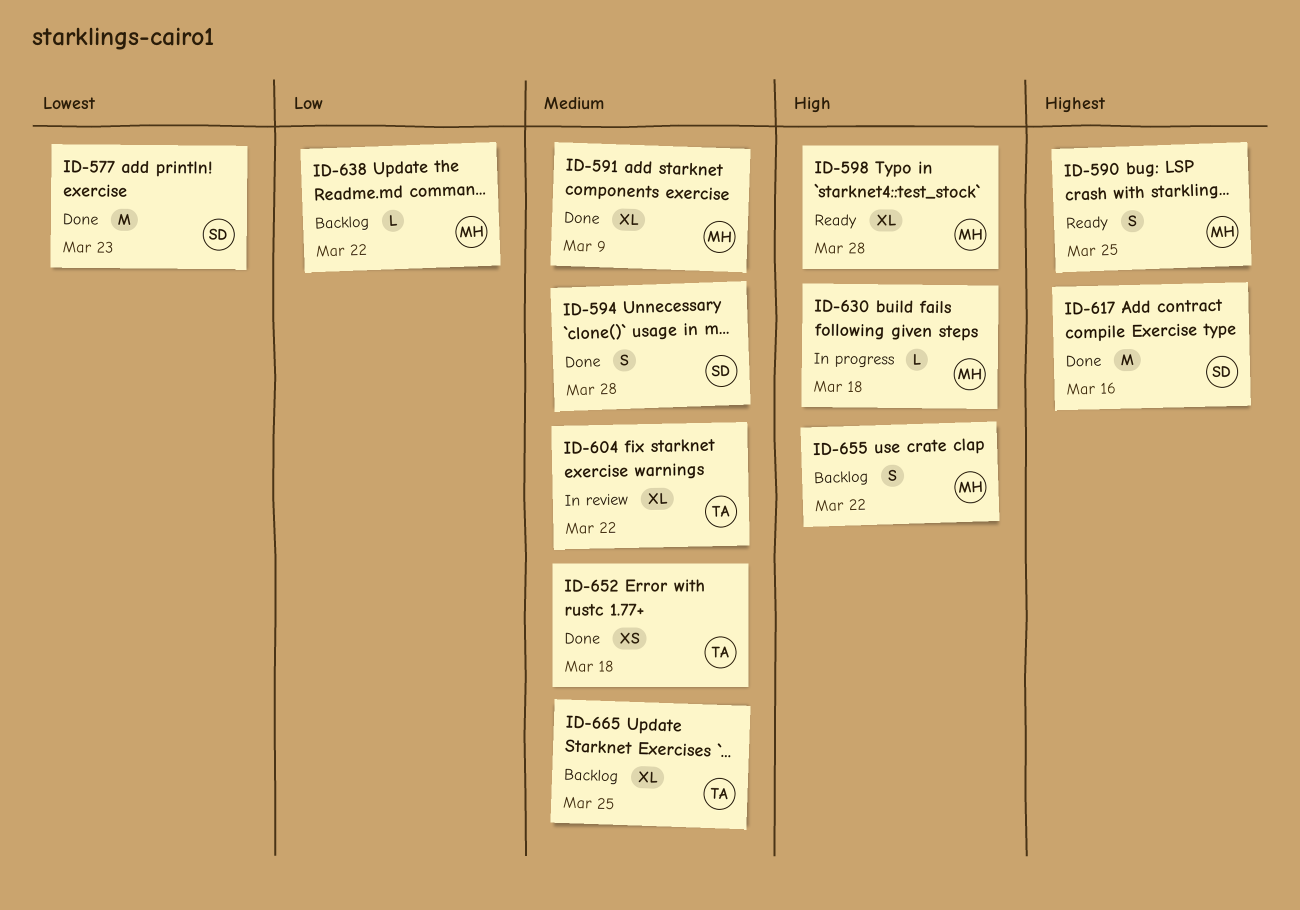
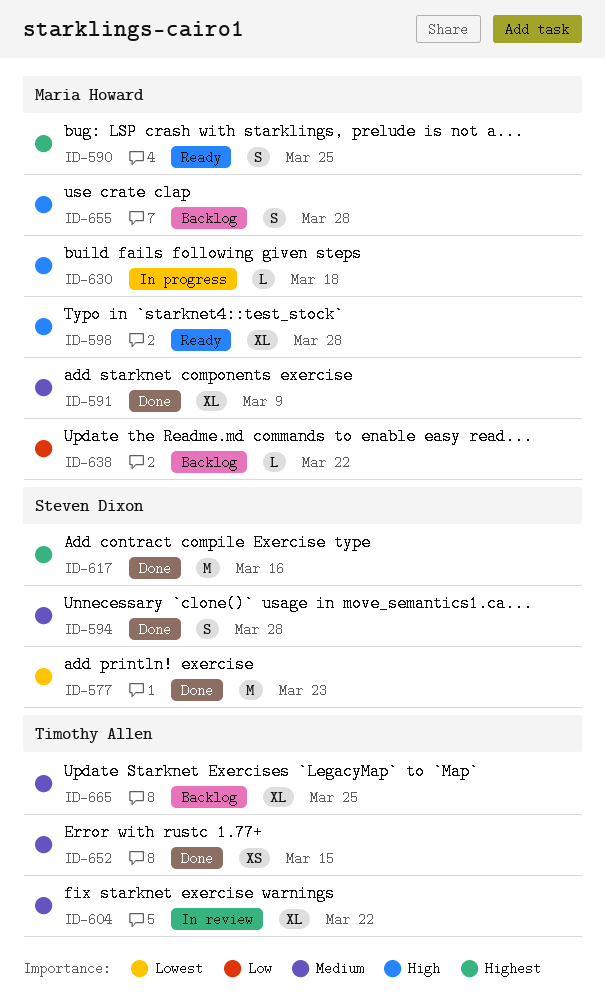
ID-652, due: Mar 18 -> Mar 15
ID-655, due: Mar 22 -> Mar 28

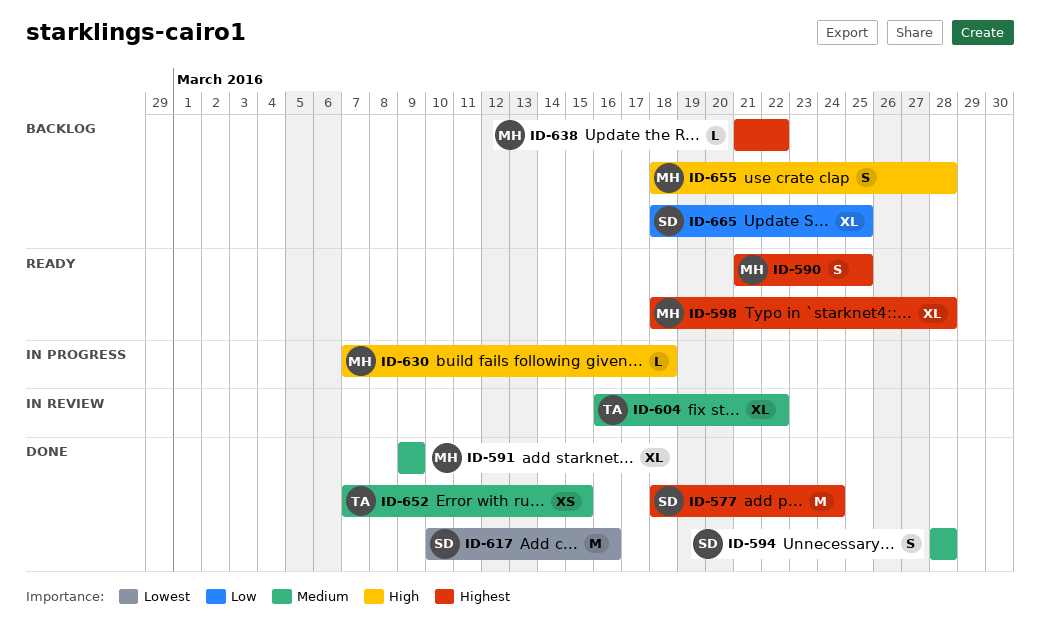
ID-577, priority: Lowest -> Highest
ID-577, due: Mar 23 -> Mar 24
ID-598, priority: High -> Highest
ID-617, priority: Highest -> Lowest
ID-638, priority: Low -> Highest
ID-665, owner: Timothy Allen -> Steven Dixon
ID-665, priority: Medium -> Low

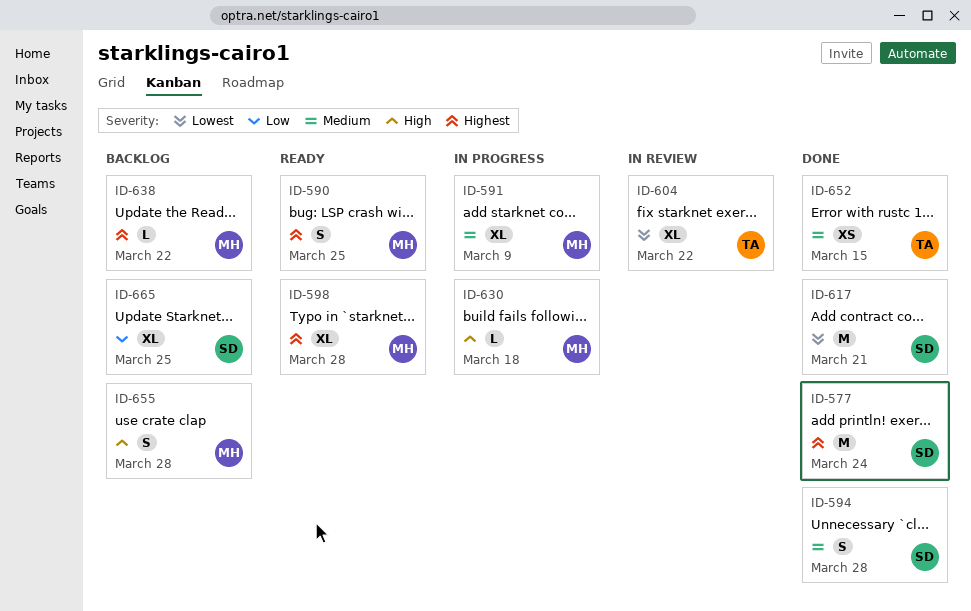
ID-591, status: Done -> In progress
ID-604, priority: Medium -> Lowest
ID-617, due: Mar 16 -> Mar 21

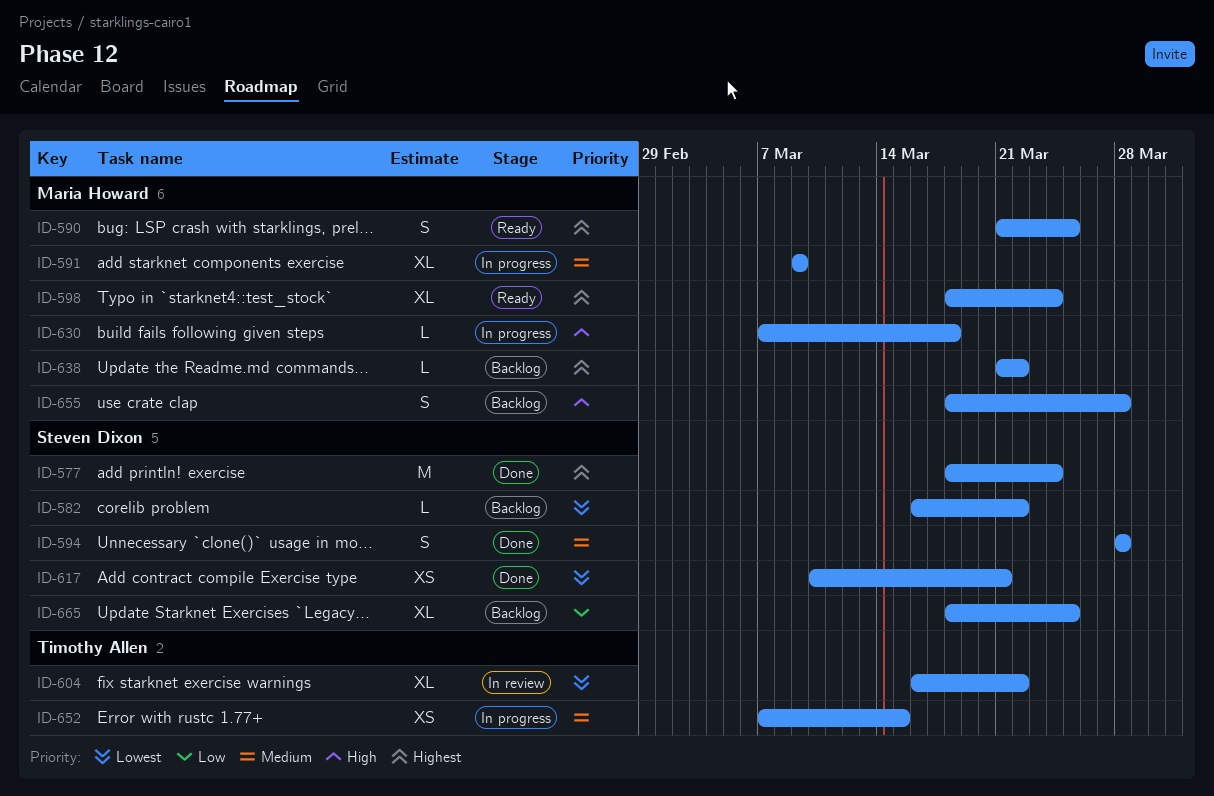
ID-582: none -> present
ID-598, due: Mar 28 -> Mar 24
ID-617, estimate: M -> XS
ID-652, status: Done -> In progress

